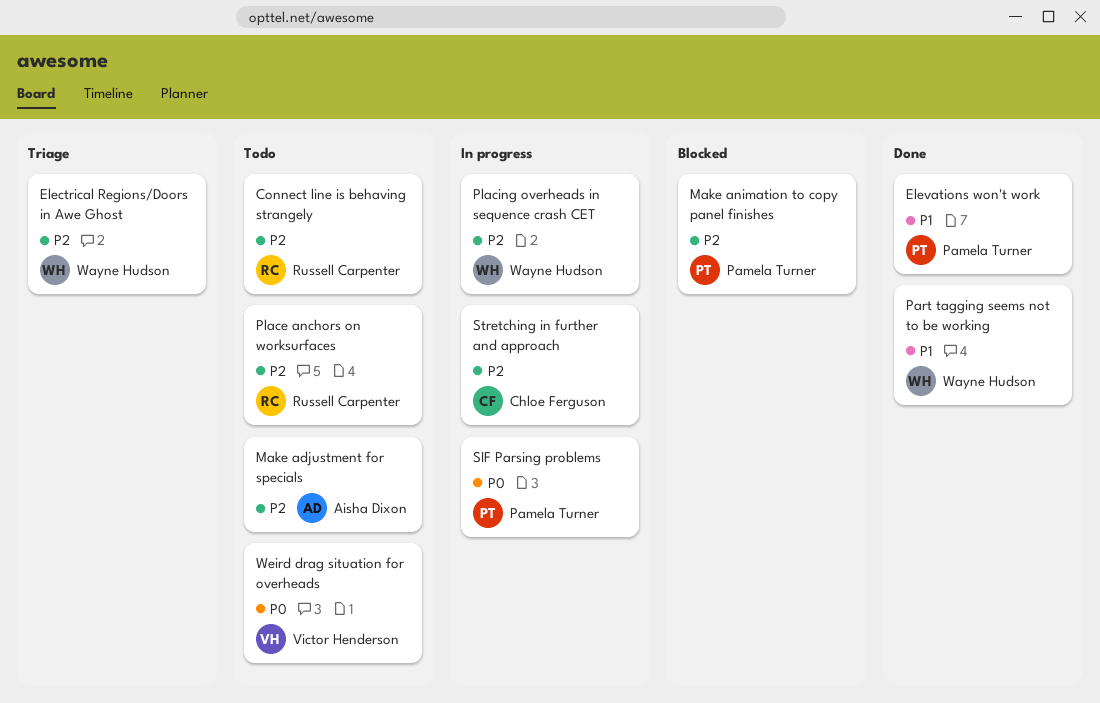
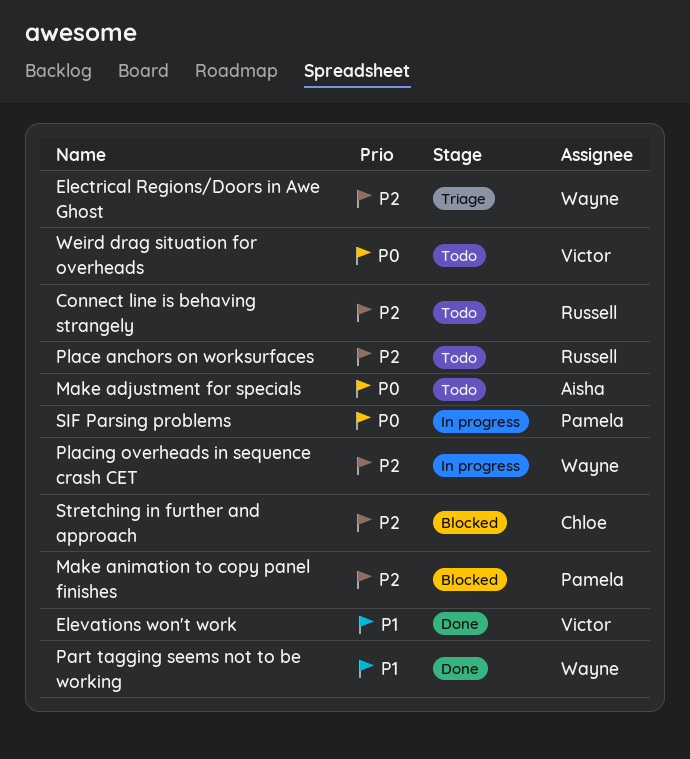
Elevations won't work, owner: Pamela Turner -> Victor Henderson
Make adjustment for specials, priority: P2 -> P0
Stretching in further and approach, status: In progress -> Blocked

